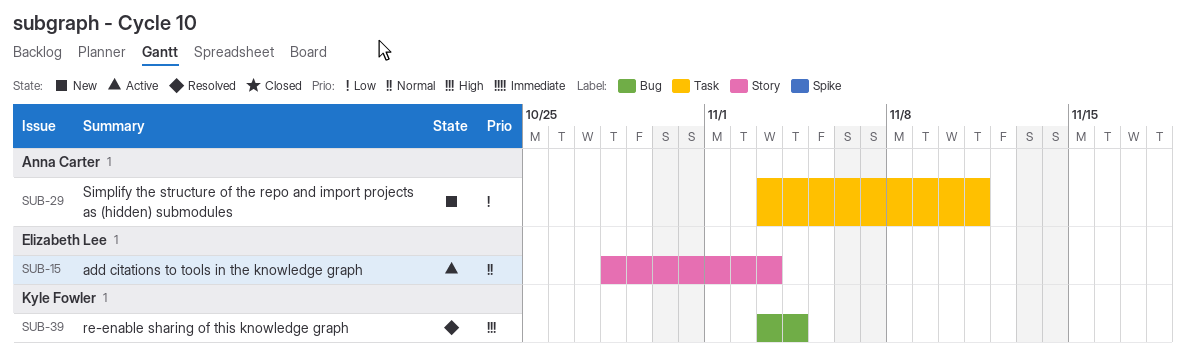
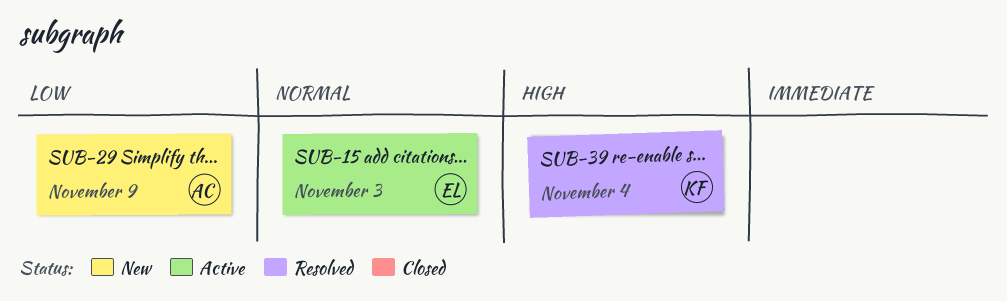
SUB-29, due: Nov 11 -> Nov 9

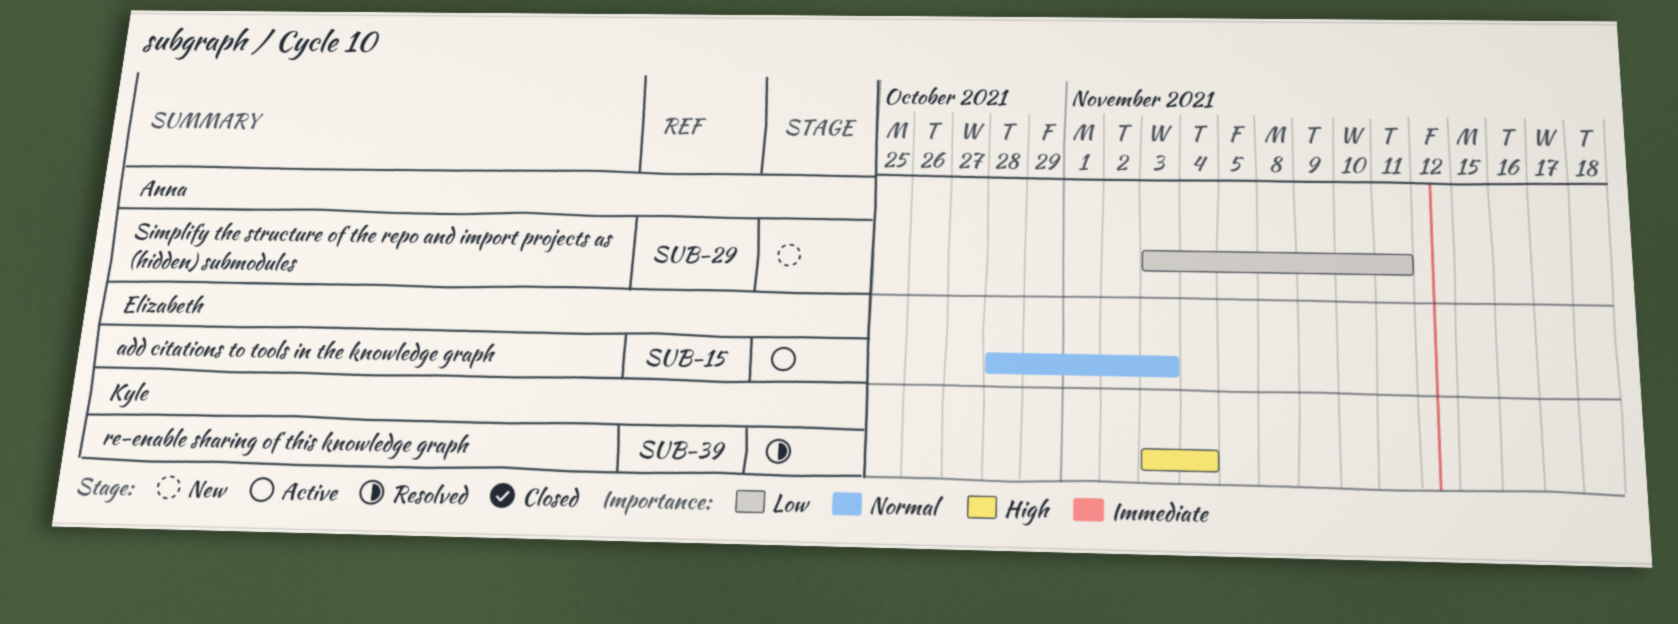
SUB-29, due: Nov 9 -> Nov 11

